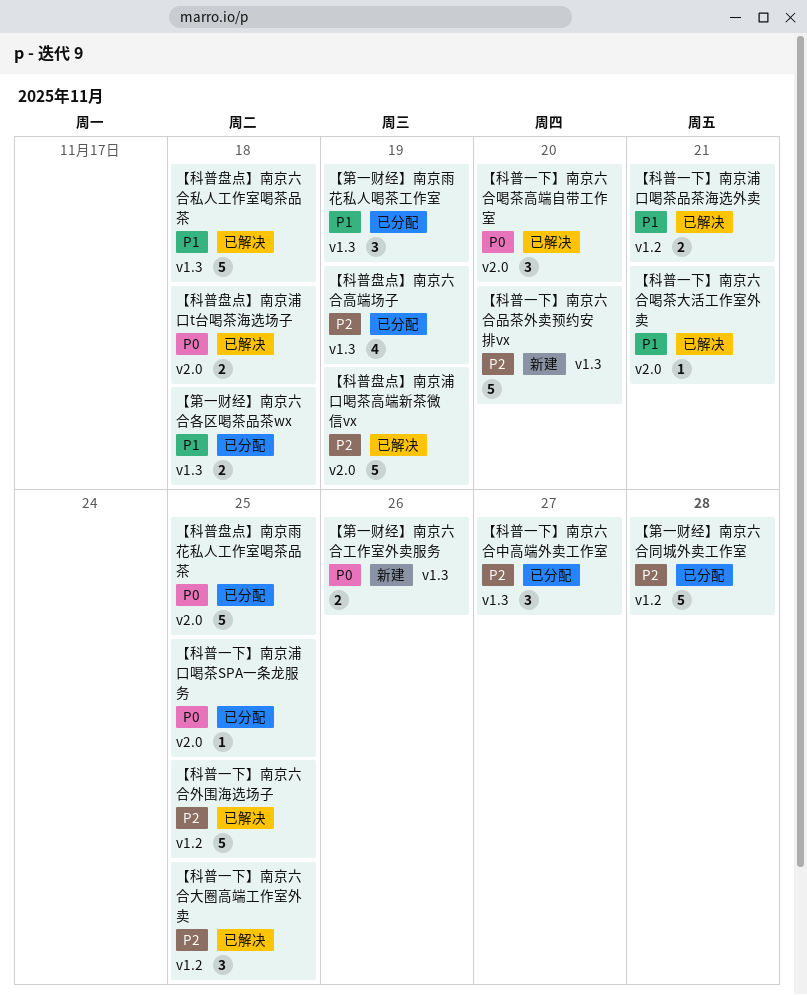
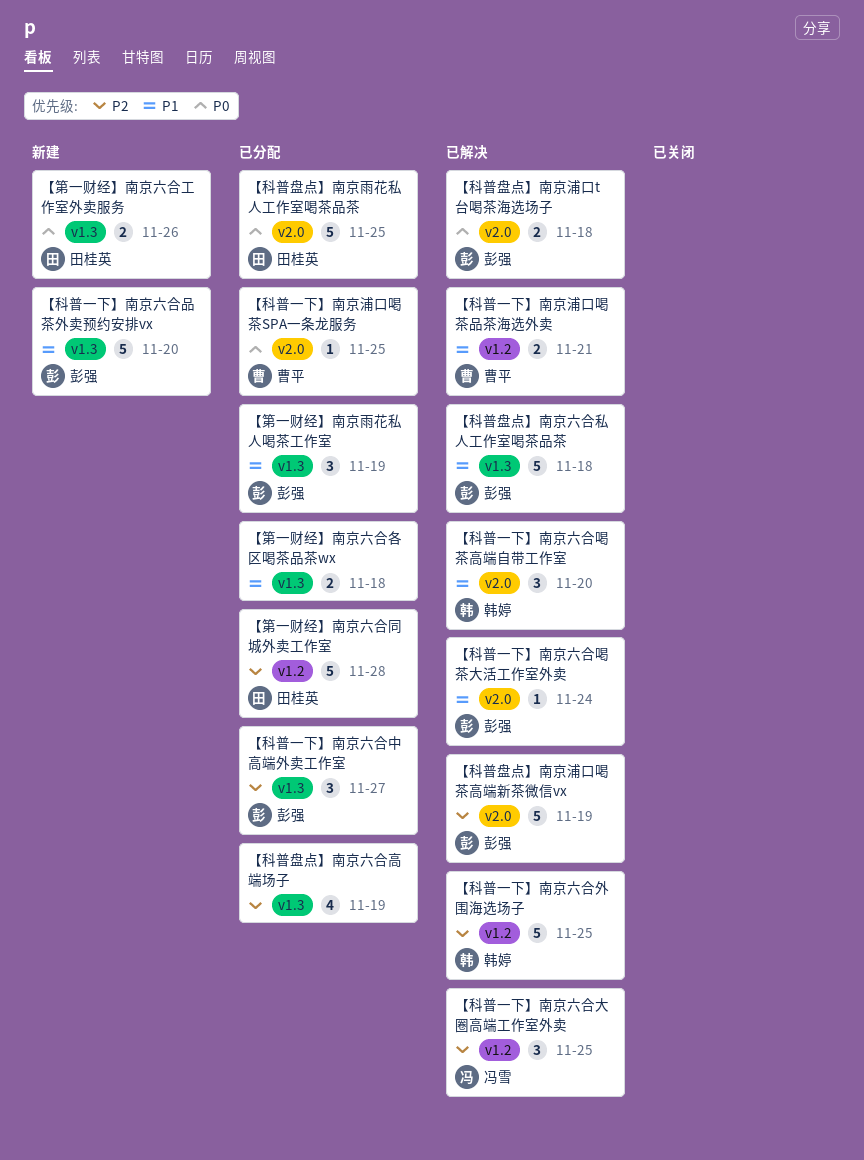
【科普一下】南京六合品茶外卖预约安排vx, priority: P2 -> P1
【科普一下】南京六合喝茶大活工作室外卖, due: Nov 21 -> Nov 24
【科普一下】南京六合喝茶高端自带工作室, priority: P0 -> P1

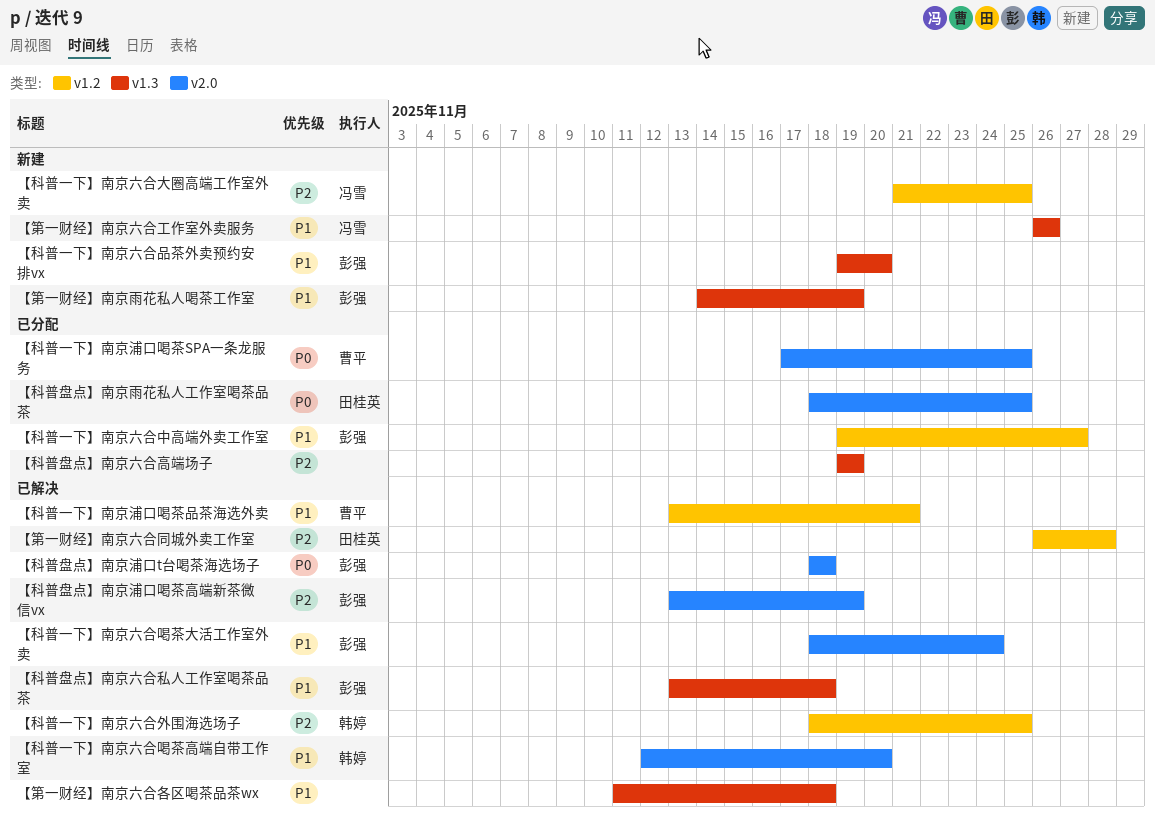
【科普一下】南京六合中高端外卖工作室, priority: P2 -> P1
【科普一下】南京六合中高端外卖工作室, label: v1.3 -> v1.2
【科普一下】南京六合大圈高端工作室外卖, status: 已解决 -> 新建
【第一财经】南京六合各区喝茶品茶wx, status: 已分配 -> 已解决
【第一财经】南京六合同城外卖工作室, status: 已分配 -> 已解决
【第一财经】南京六合工作室外卖服务, owner: 田桂英 -> 冯雪
【第一财经】南京六合工作室外卖服务, priority: P0 -> P1
【第一财经】南京雨花私人喝茶工作室, status: 已分配 -> 新建

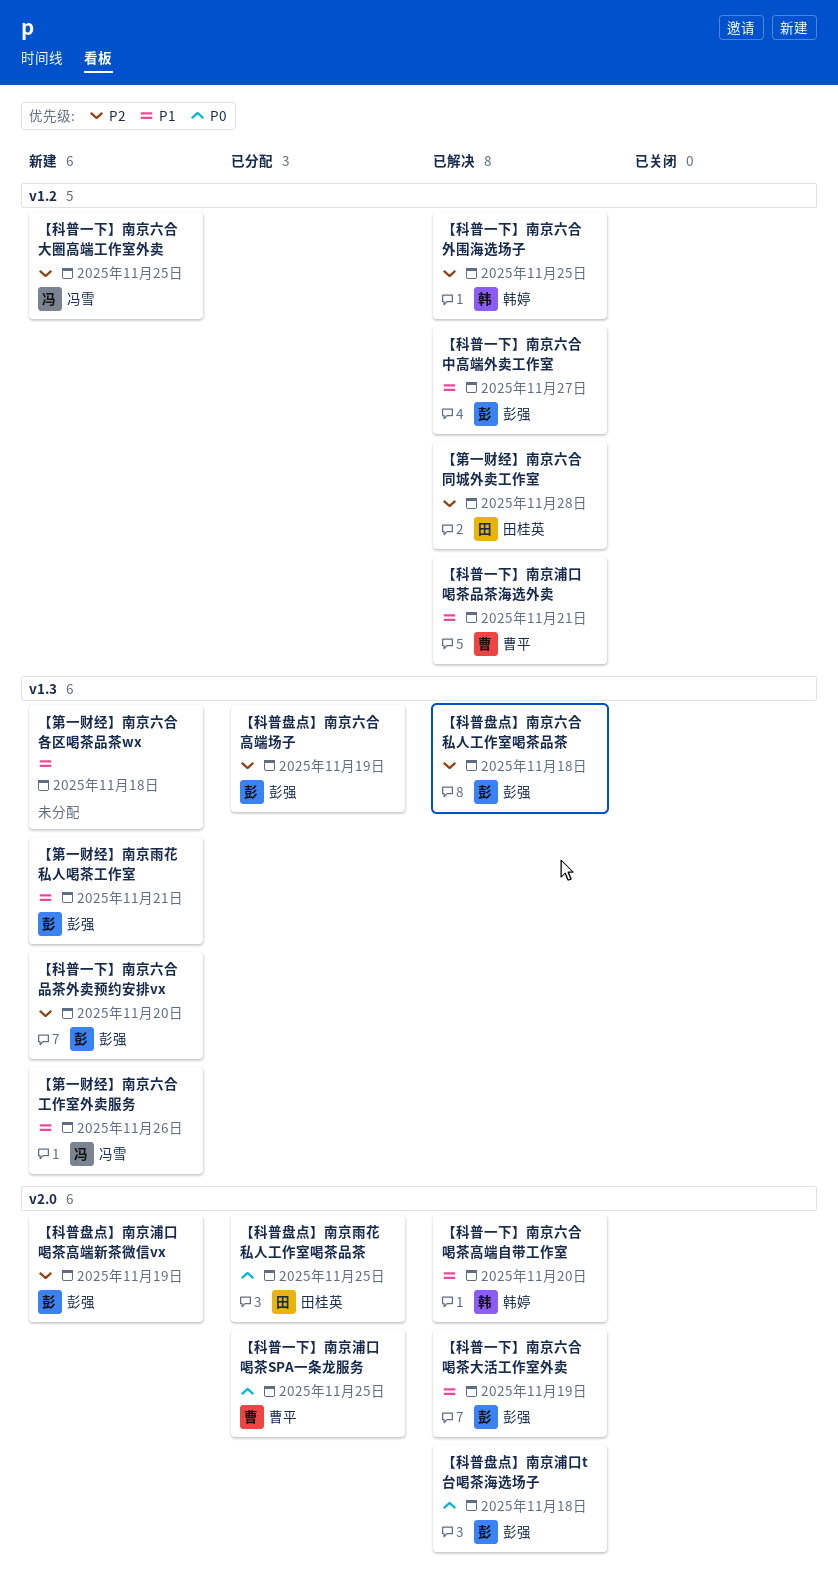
【科普一下】南京六合中高端外卖工作室, status: 已分配 -> 已解决
【科普一下】南京六合品茶外卖预约安排vx, priority: P1 -> P2
【科普一下】南京六合喝茶大活工作室外卖, due: Nov 24 -> Nov 19
【科普盘点】南京六合私人工作室喝茶品茶, priority: P1 -> P2
【科普盘点】南京六合高端场子, owner: none -> 彭强
【科普盘点】南京浦口喝茶高端新茶微信vx, status: 已解决 -> 新建
【第一财经】南京六合各区喝茶品茶wx, status: 已解决 -> 新建
【第一财经】南京雨花私人喝茶工作室, due: Nov 19 -> Nov 21

